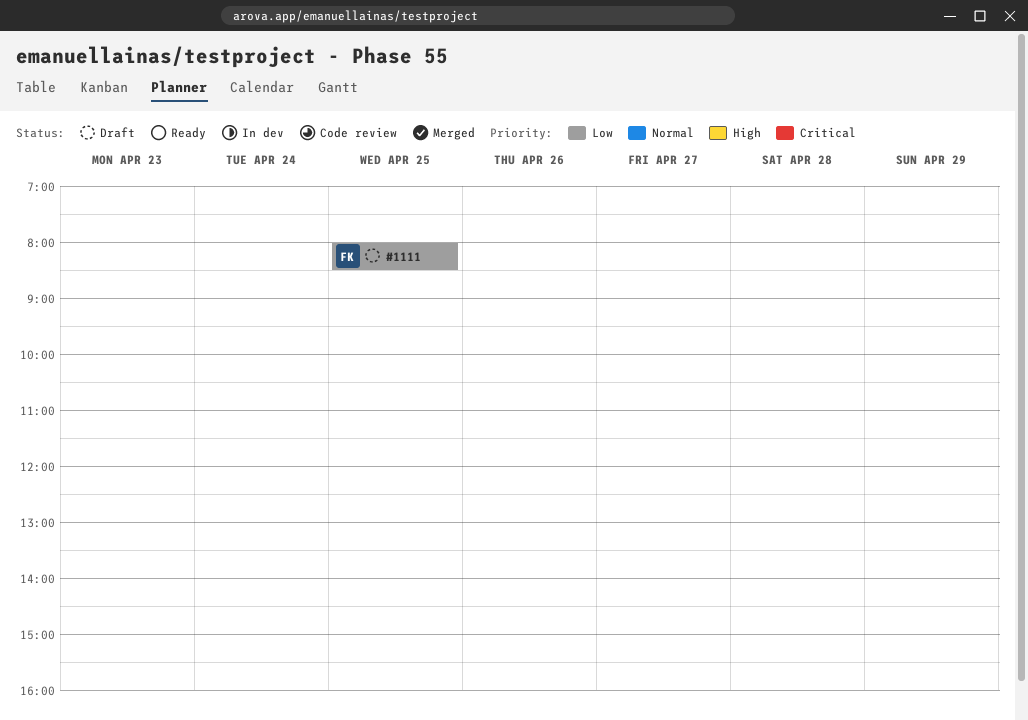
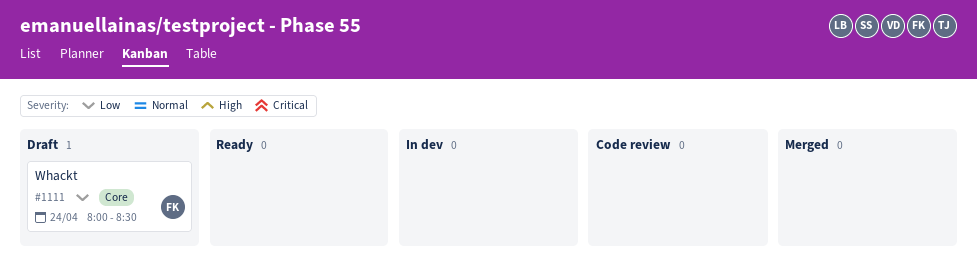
#1111, day: Apr 25 -> Apr 24

